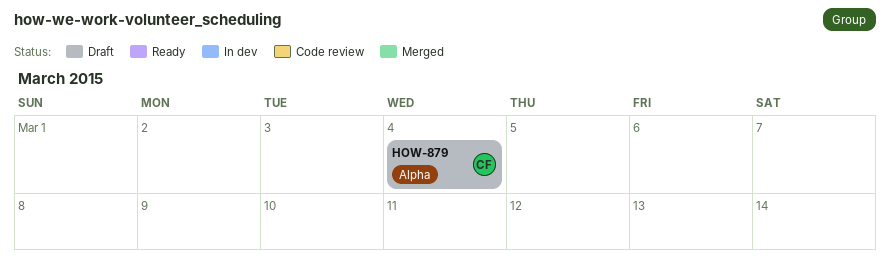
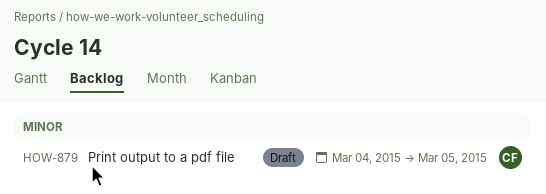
HOW-879, due: Mar 4 -> Mar 5

